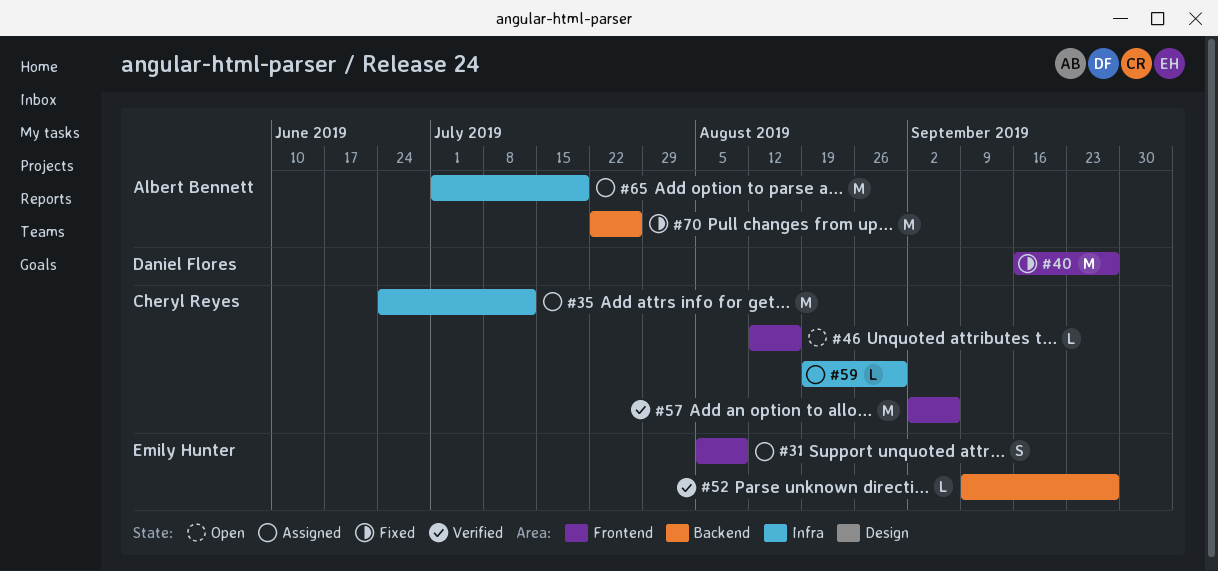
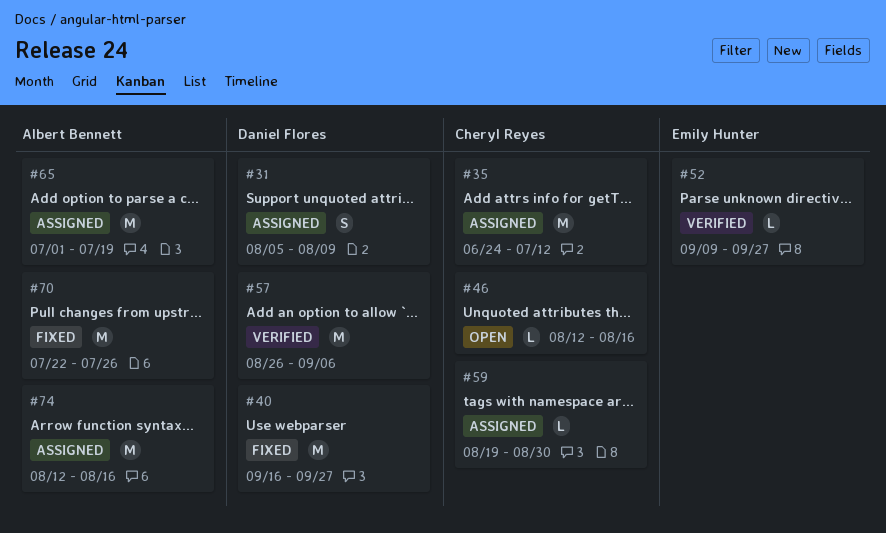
#31, owner: Emily Hunter -> Daniel Flores
#57, owner: Cheryl Reyes -> Daniel Flores
#57, start: Sep 2 -> Aug 26
#74: none -> present

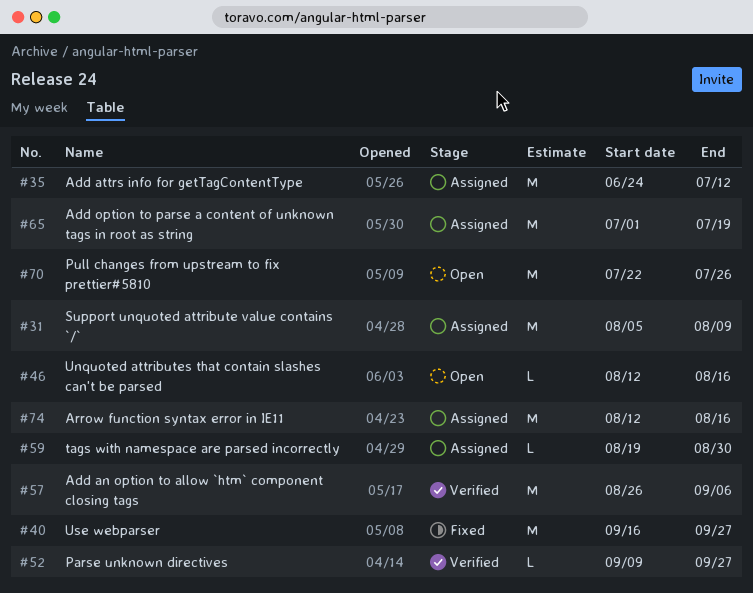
#31, estimate: S -> M
#70, status: Fixed -> Open

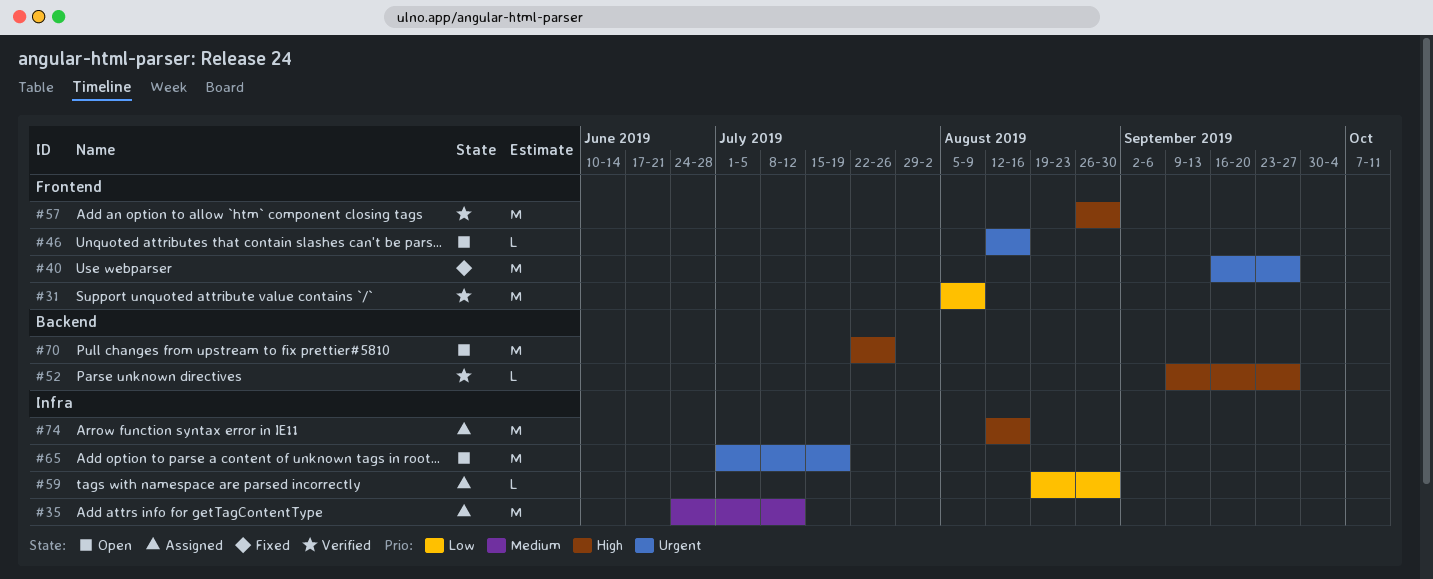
#31, status: Assigned -> Verified
#57, due: Sep 6 -> Aug 30
#65, status: Assigned -> Open

